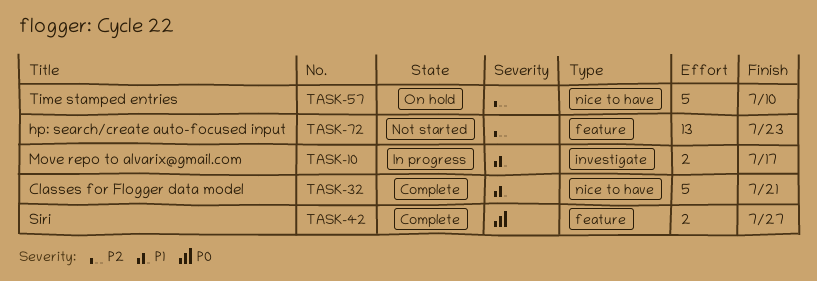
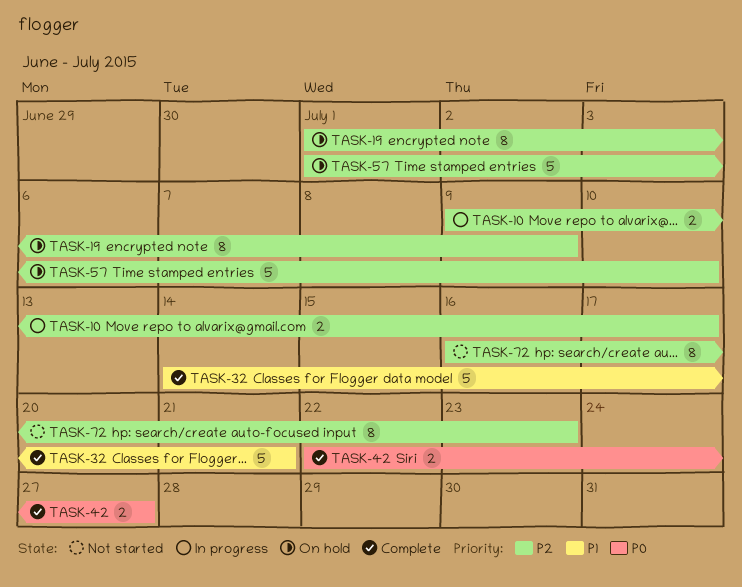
TASK-10, priority: P1 -> P2
TASK-19: none -> present
TASK-72, estimate: 13 -> 8

